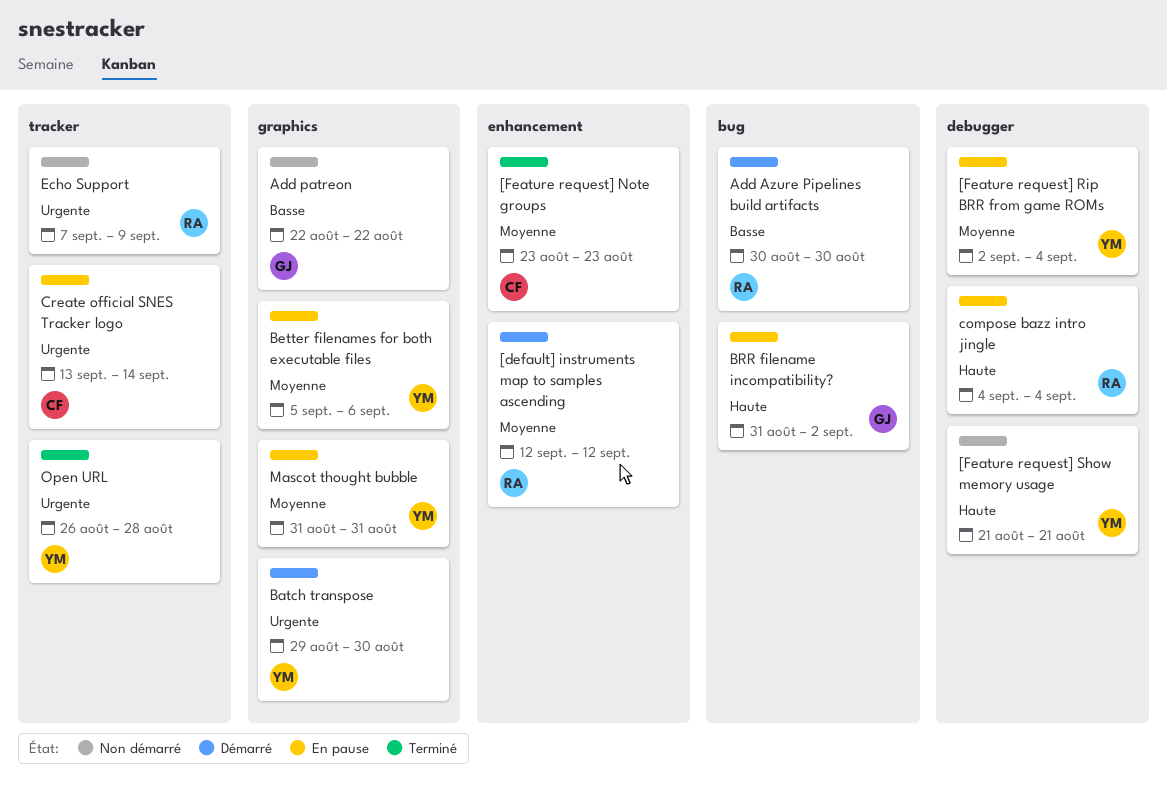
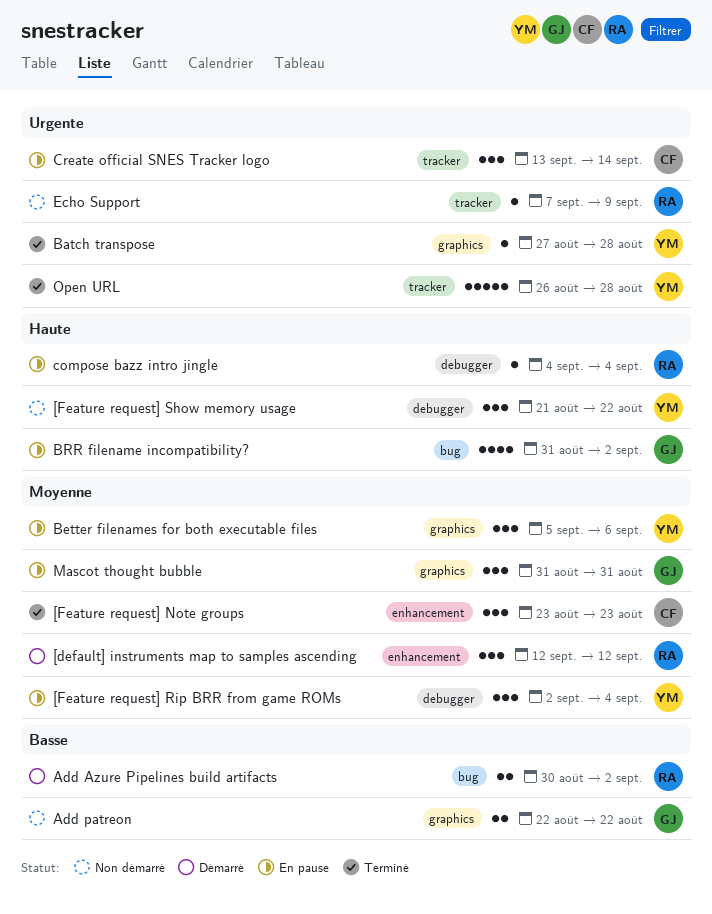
[Feature request] Show memory usage, due: Aug 21 -> Aug 22
Add Azure Pipelines build artifacts, due: Aug 30 -> Sep 2
Batch transpose, status: Démarré -> Terminé
Batch transpose, start: Aug 29 -> Aug 27
Batch transpose, due: Aug 30 -> Aug 28
Mascot thought bubble, owner: YM -> GJ

